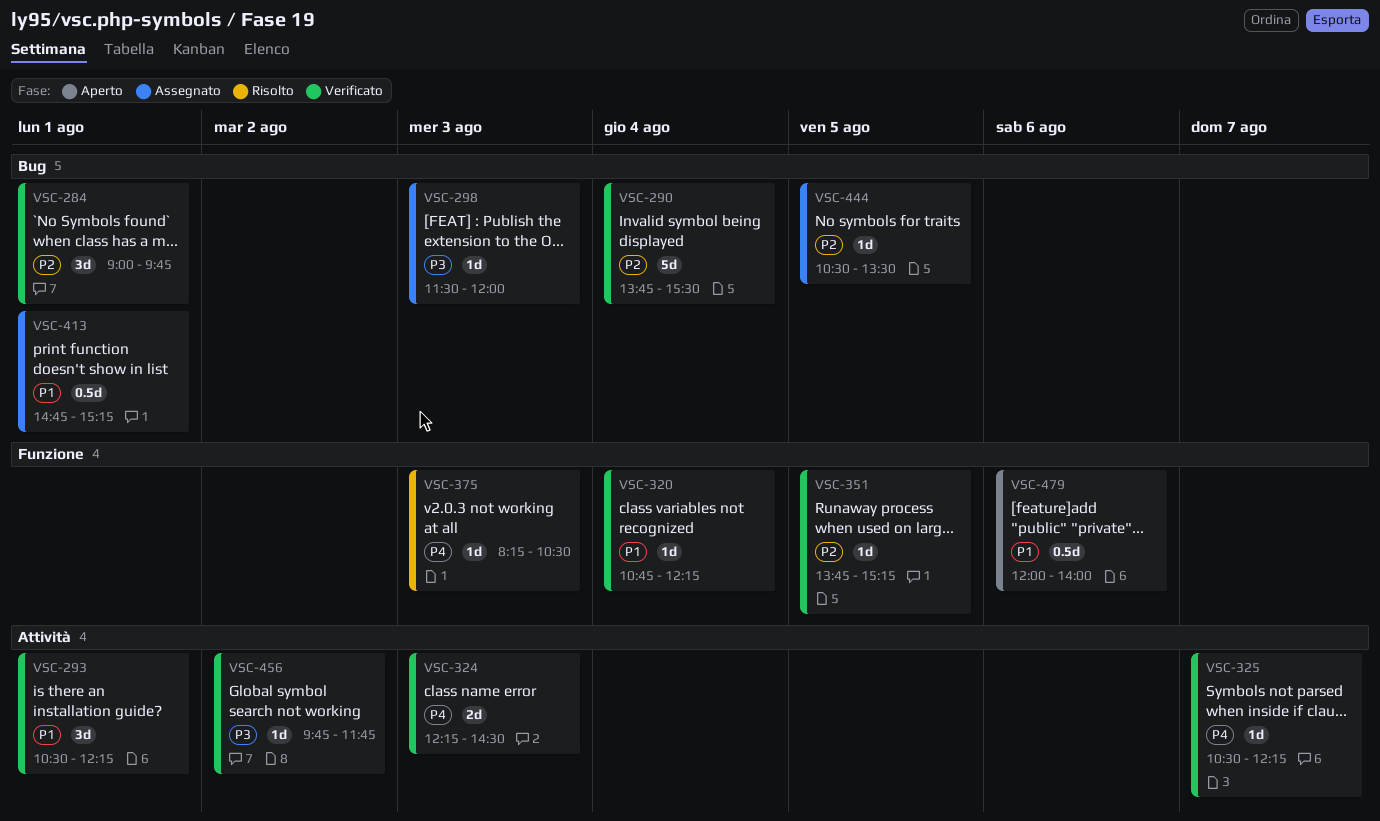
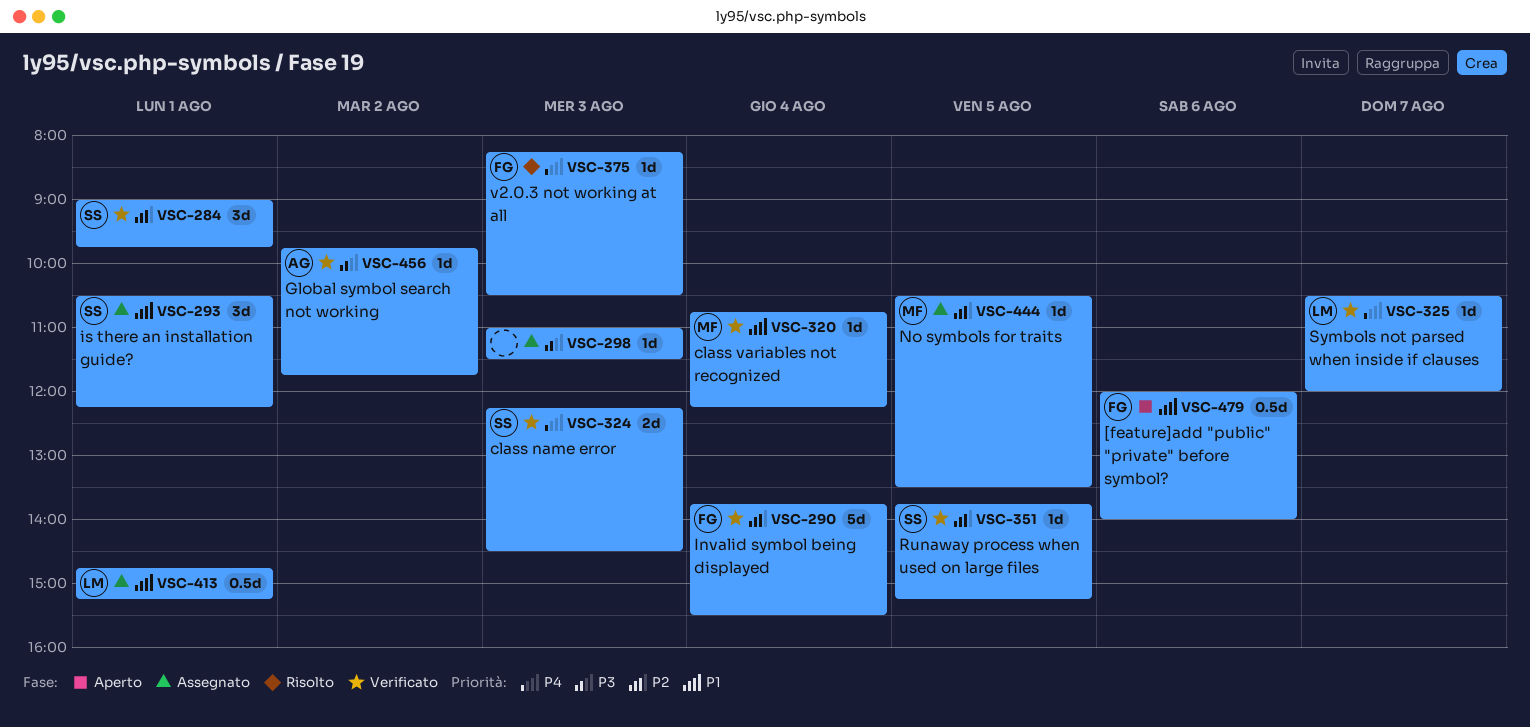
VSC-293, status: Verificato -> Assegnato
VSC-298, begins: 11:30 -> 11:00
VSC-298, ends: 12:00 -> 11:30
VSC-325, ends: 12:15 -> 12:00

